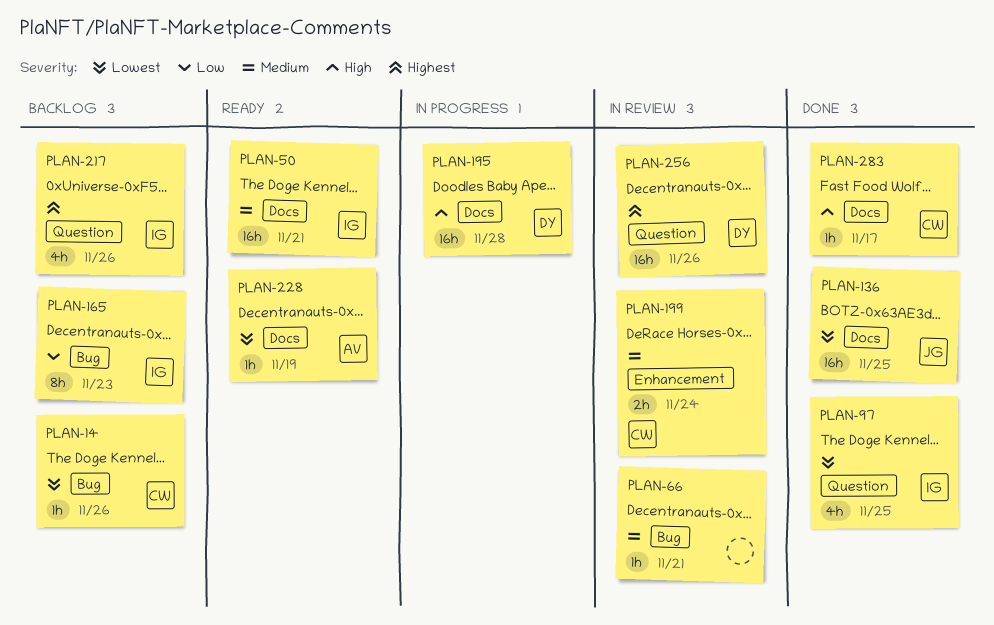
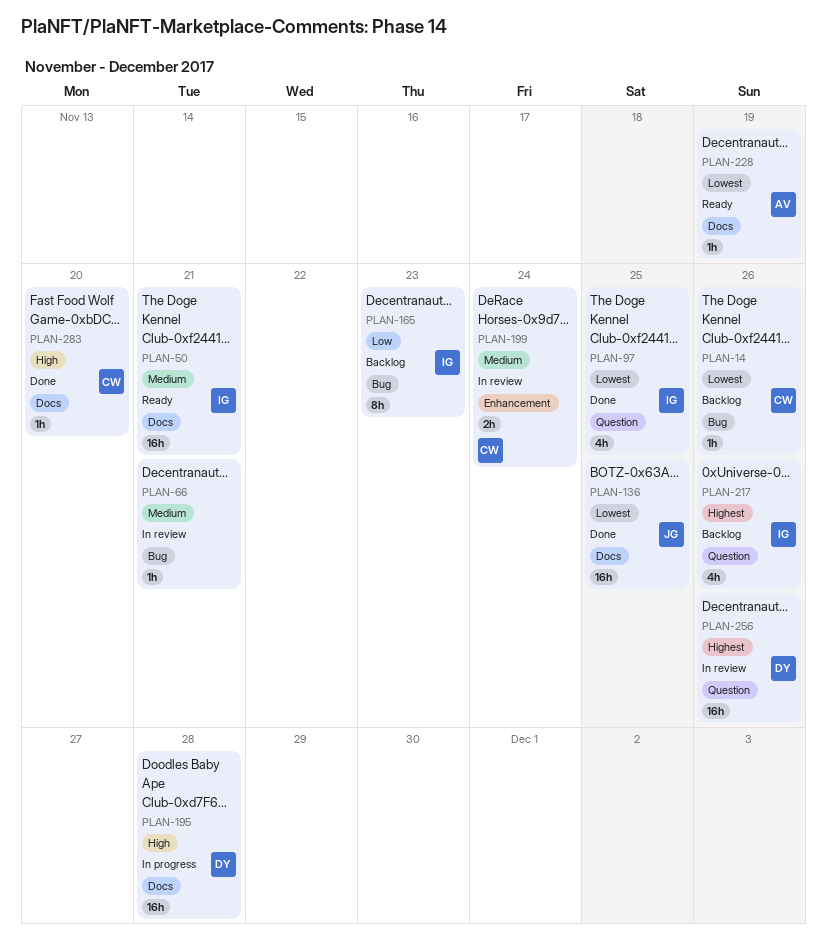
PLAN-283, due: Nov 17 -> Nov 20

